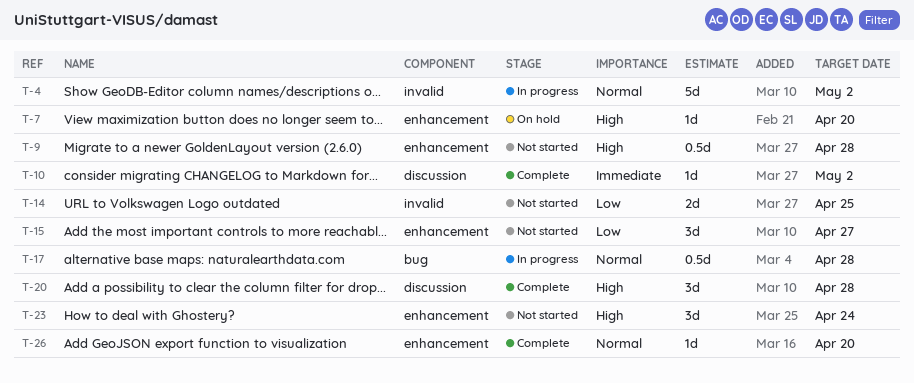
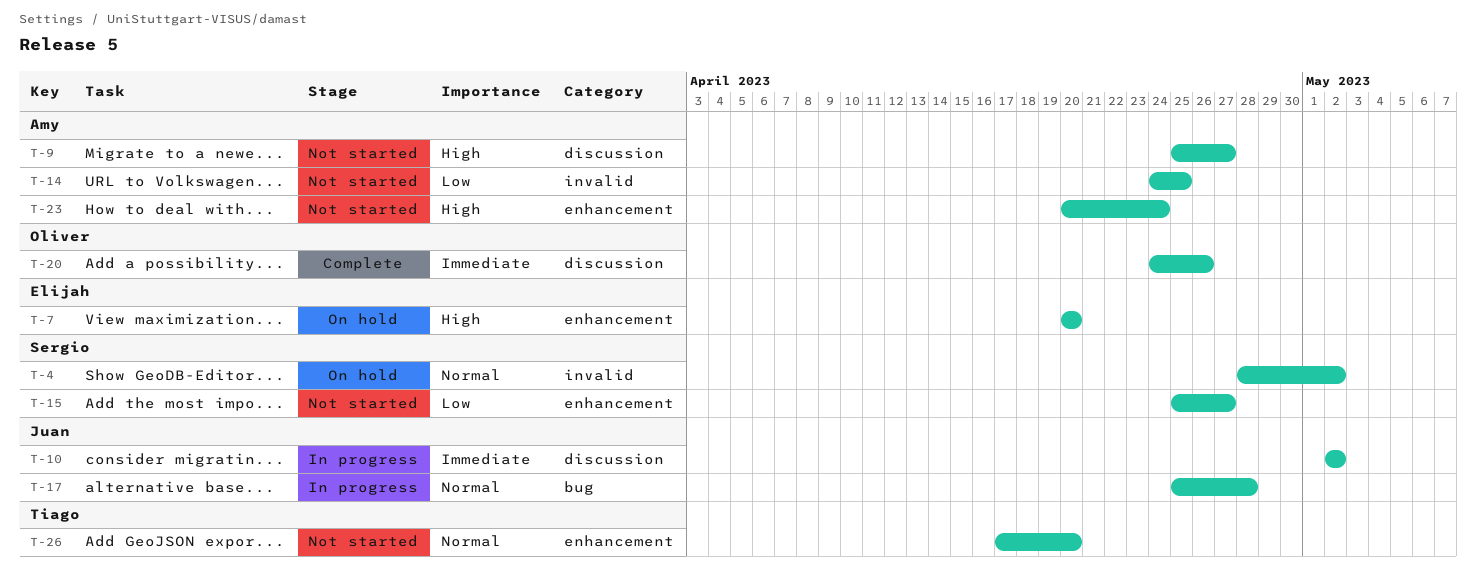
T-4, status: In progress -> On hold
T-9, label: enhancement -> discussion
T-9, due: Apr 28 -> Apr 27
T-10, status: Complete -> In progress
T-20, priority: High -> Immediate
T-20, due: Apr 28 -> Apr 26
T-26, status: Complete -> Not started

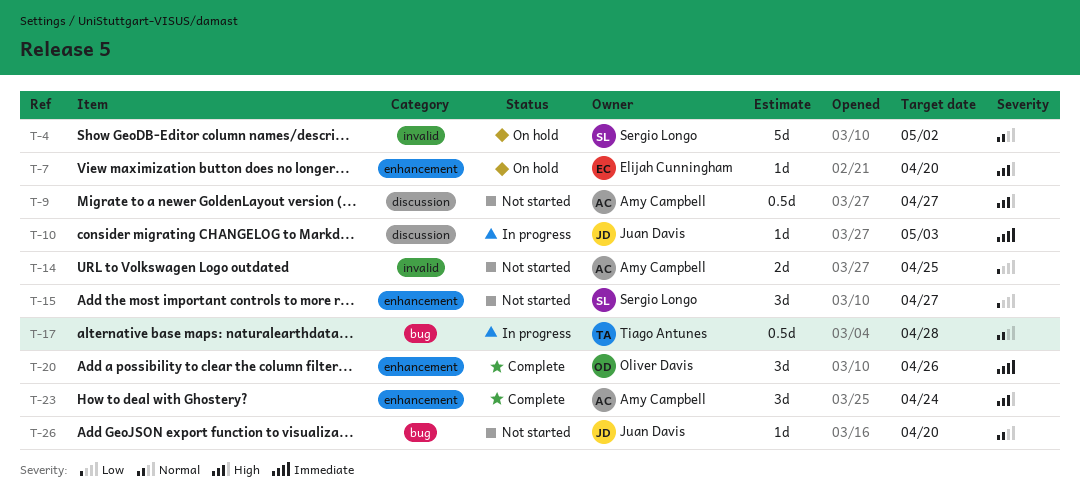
T-10, due: May 2 -> May 3
T-17, owner: Juan Davis -> Tiago Antunes
T-20, label: discussion -> enhancement
T-23, status: Not started -> Complete
T-26, owner: Tiago Antunes -> Juan Davis
T-26, label: enhancement -> bug

